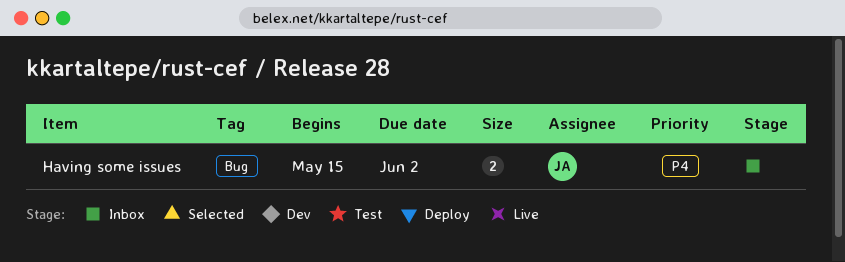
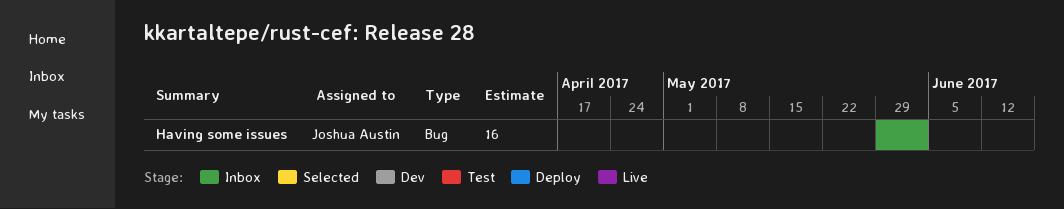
Having some issues, estimate: 2 -> 16
Having some issues, start: May 15 -> May 29

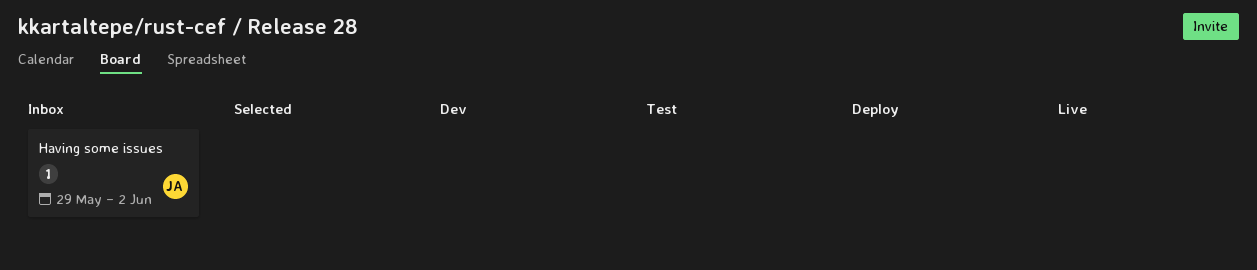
Having some issues, estimate: 16 -> 1

